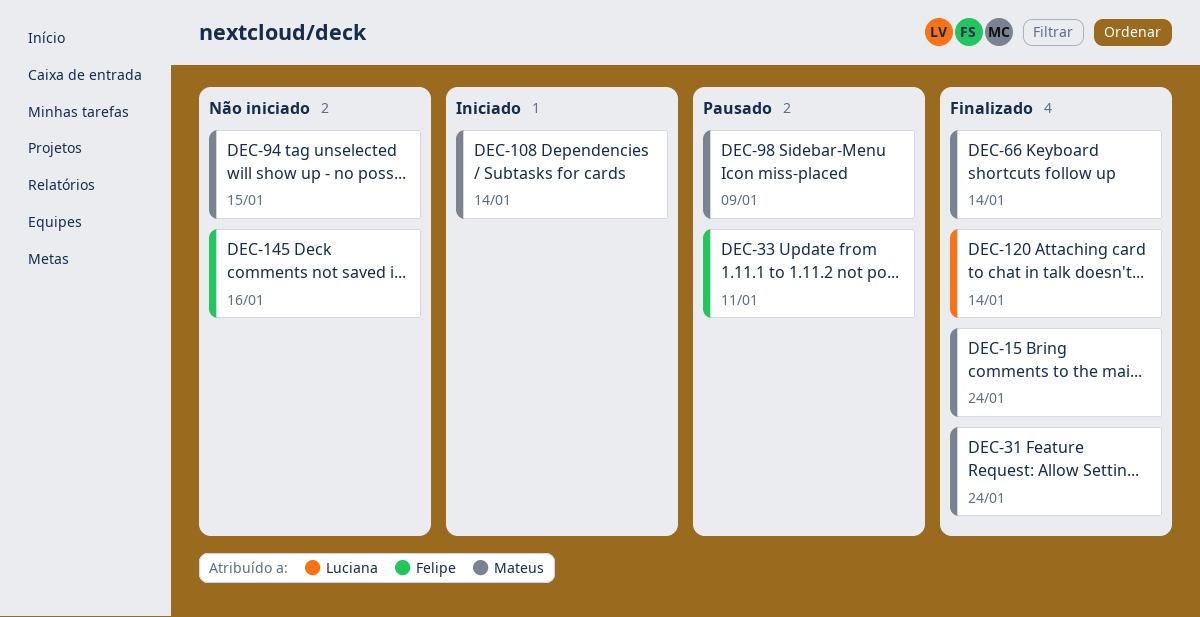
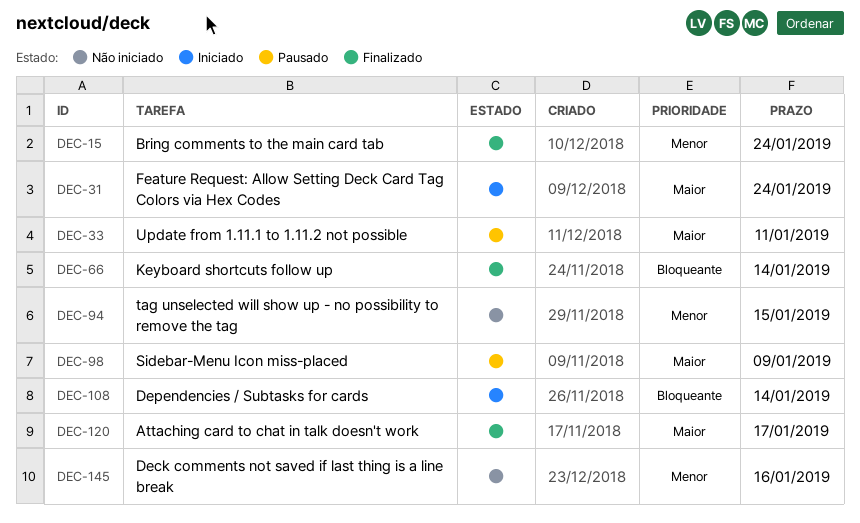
DEC-31, status: Finalizado -> Iniciado
DEC-120, due: Jan 14 -> Jan 17

